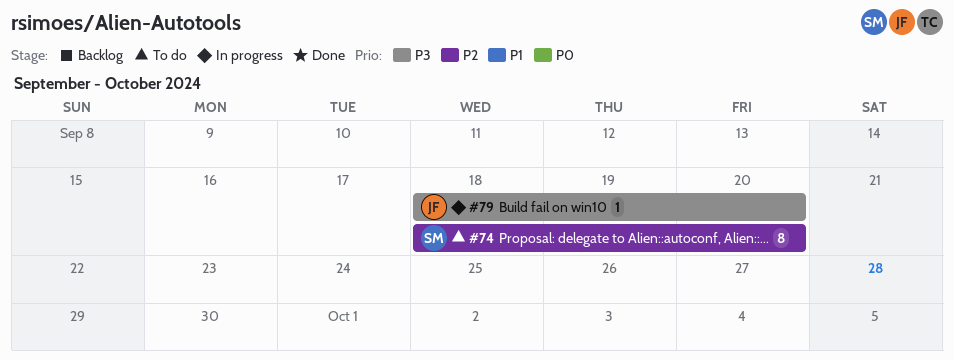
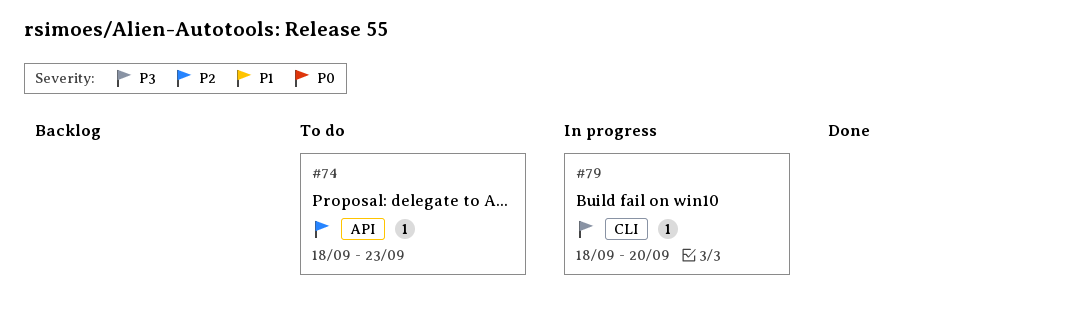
#74, estimate: 8 -> 1
#74, due: Sep 20 -> Sep 23

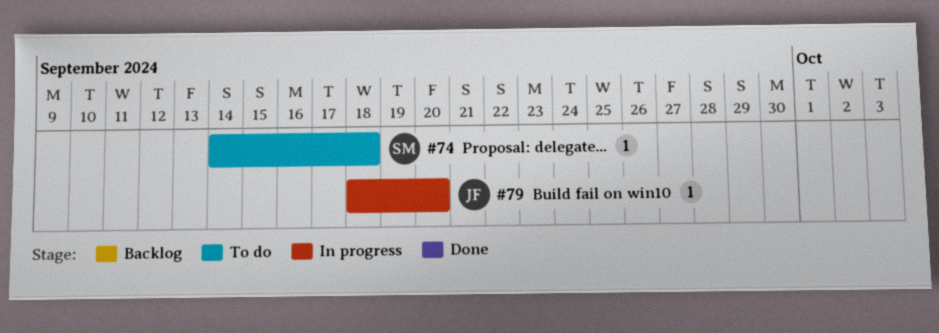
#74, start: Sep 18 -> Sep 14
#74, due: Sep 23 -> Sep 18

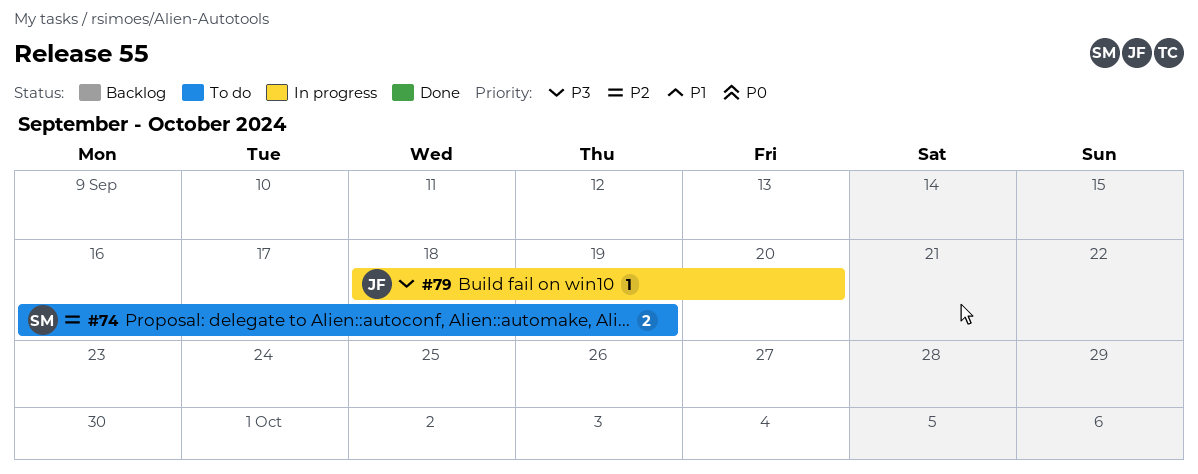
#74, estimate: 1 -> 2
#74, start: Sep 14 -> Sep 16
#74, due: Sep 18 -> Sep 19

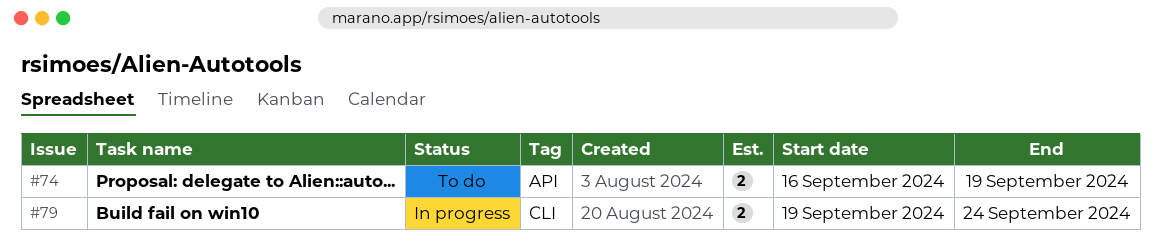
#79, estimate: 1 -> 2
#79, start: Sep 18 -> Sep 19
#79, due: Sep 20 -> Sep 24

